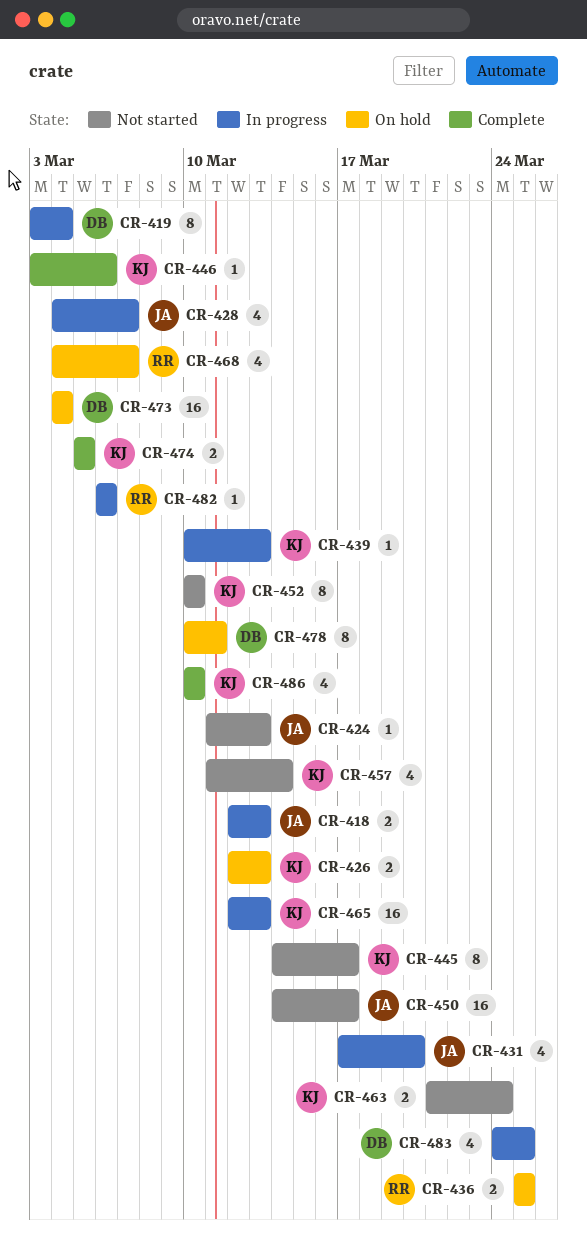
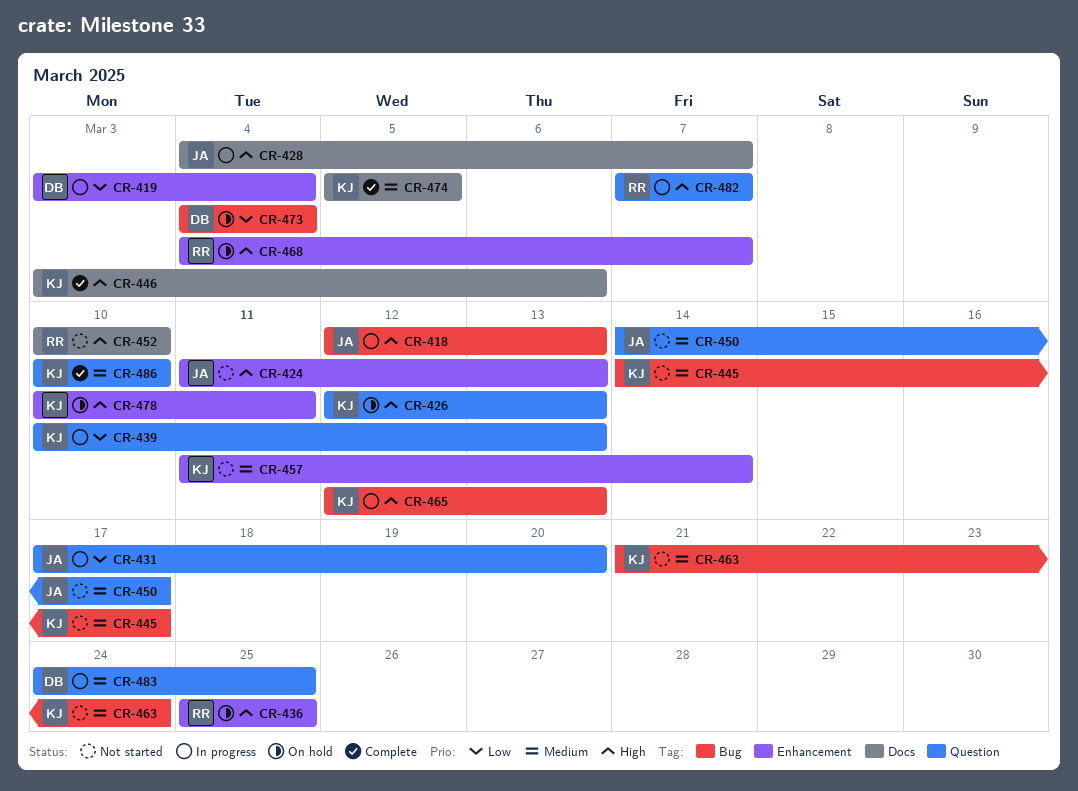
CR-452, owner: KJ -> RR
CR-478, owner: DB -> KJ
CR-482, start: Mar 6 -> Mar 7
CR-482, due: Mar 6 -> Mar 7

